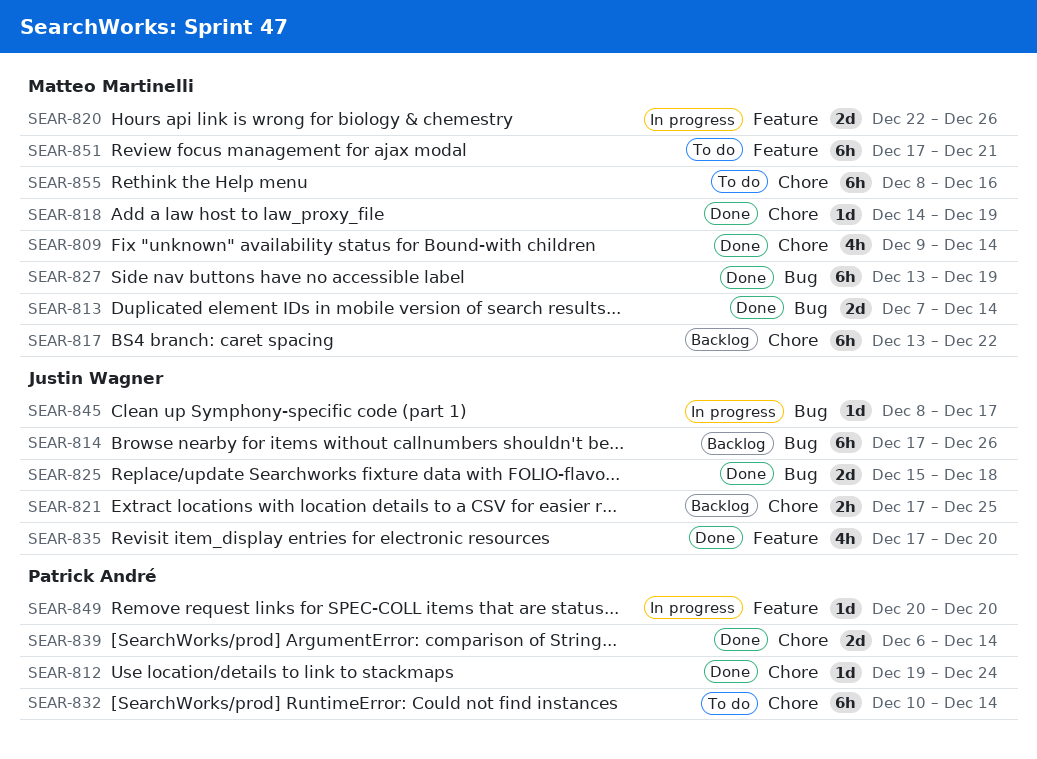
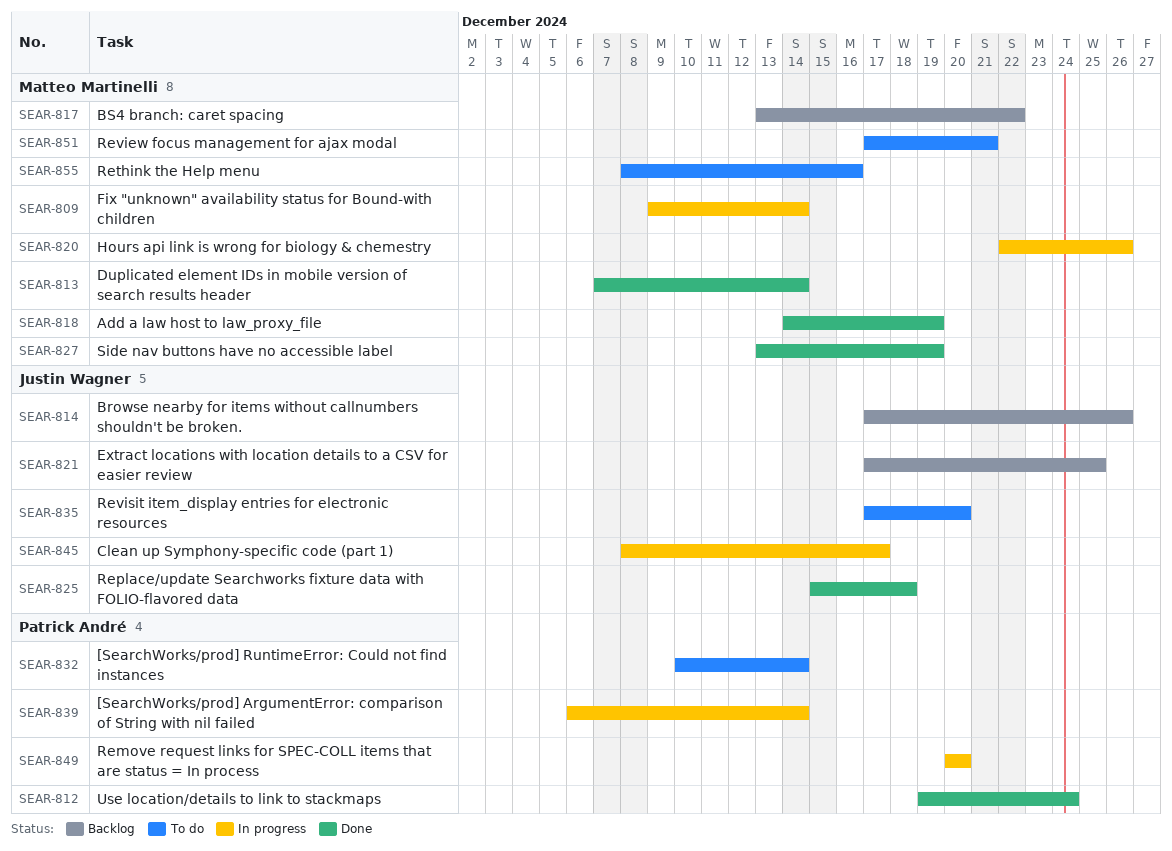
SEAR-809, status: Done -> In progress
SEAR-835, status: Done -> To do
SEAR-839, status: Done -> In progress

